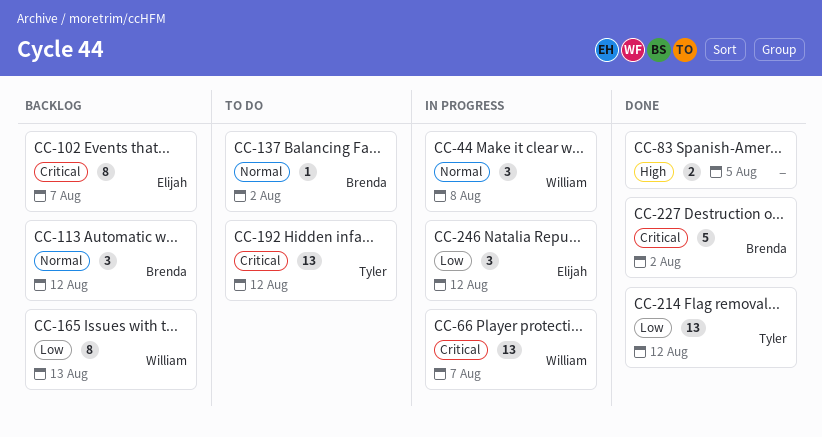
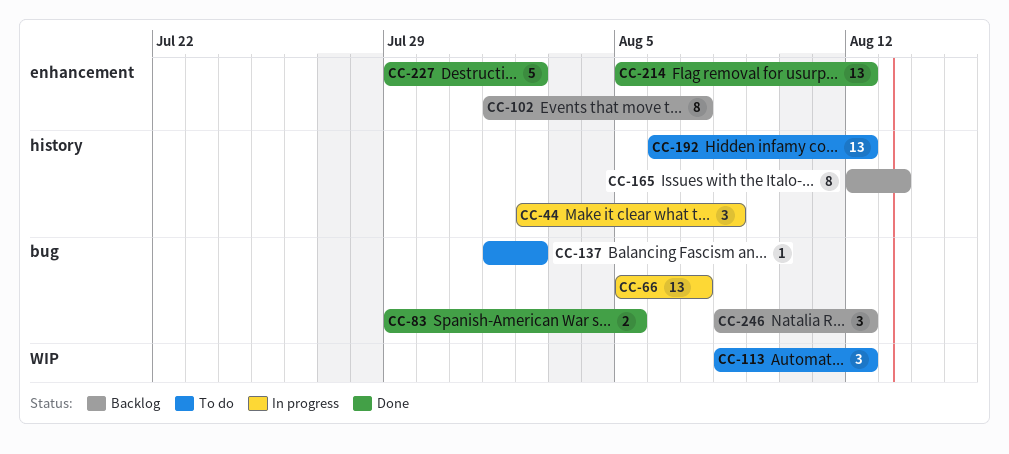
CC-113, status: Backlog -> To do
CC-246, status: In progress -> Backlog

